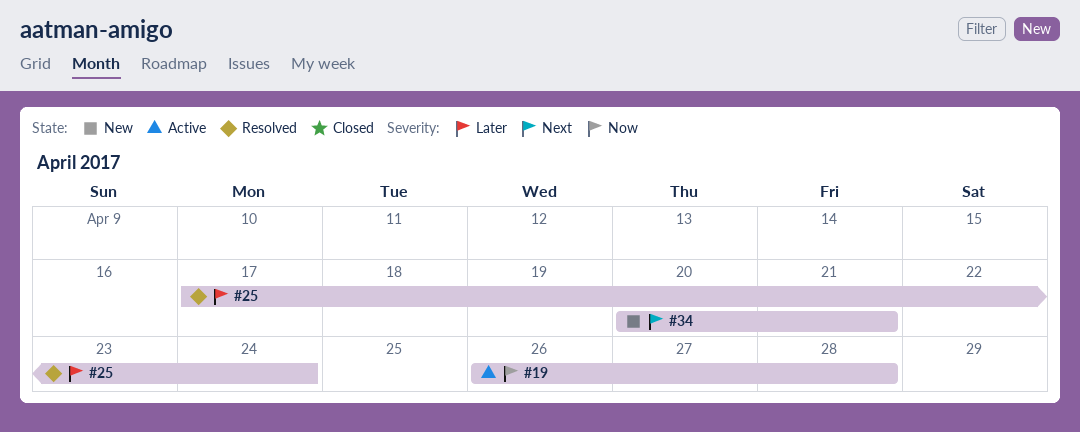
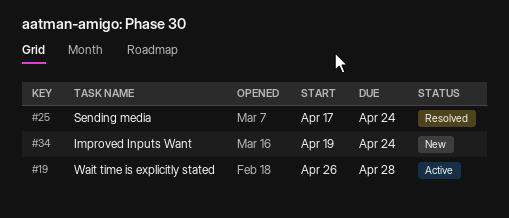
#34, start: Apr 20 -> Apr 19
#34, due: Apr 21 -> Apr 24

